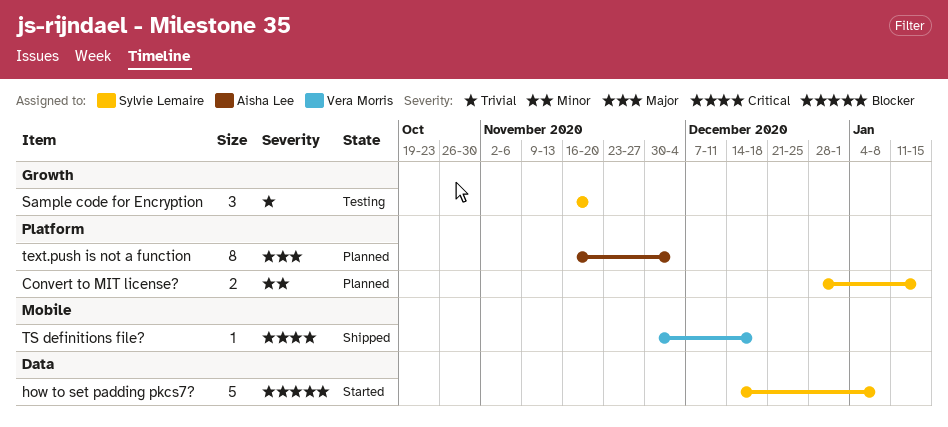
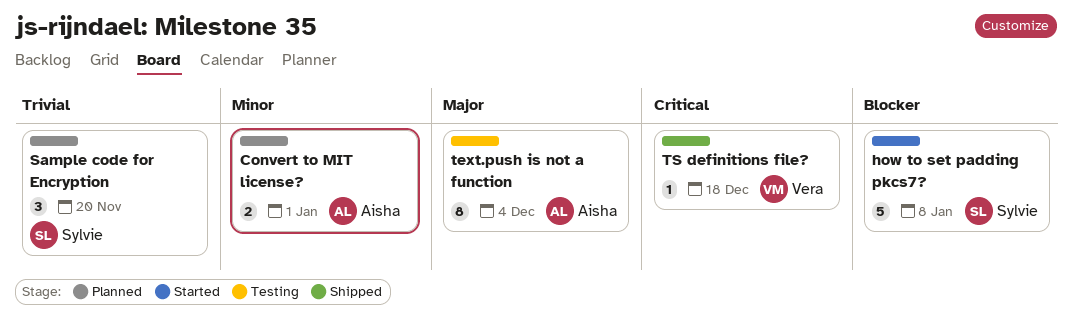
Convert to MIT license?, owner: Sylvie Lemaire -> Aisha Lee
Convert to MIT license?, due: Jan 15 -> Jan 1
Sample code for Encryption, status: Testing -> Planned
text.push is not a function, status: Planned -> Testing

